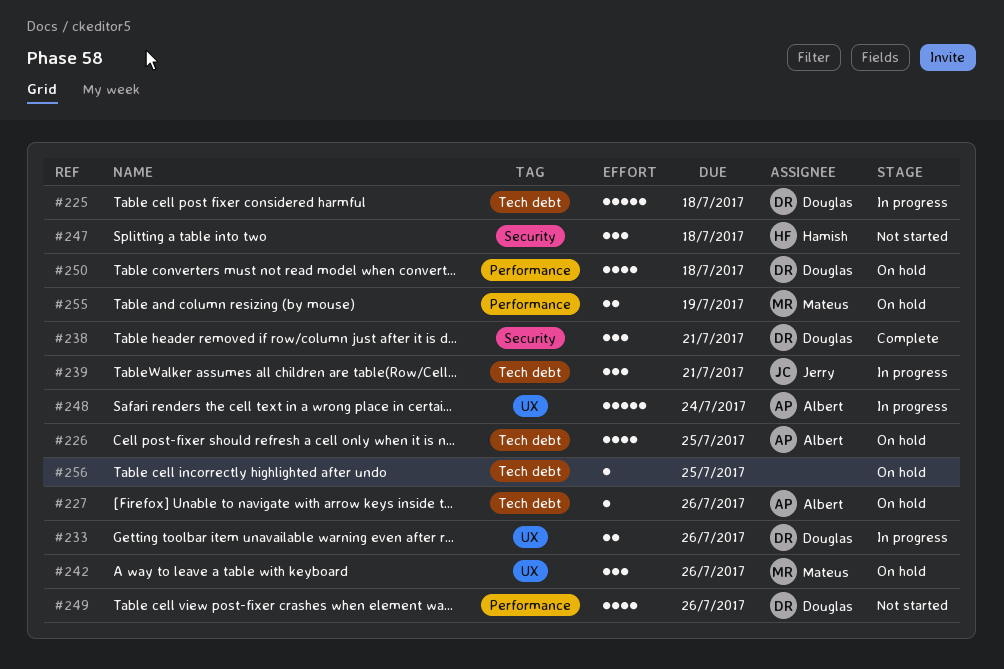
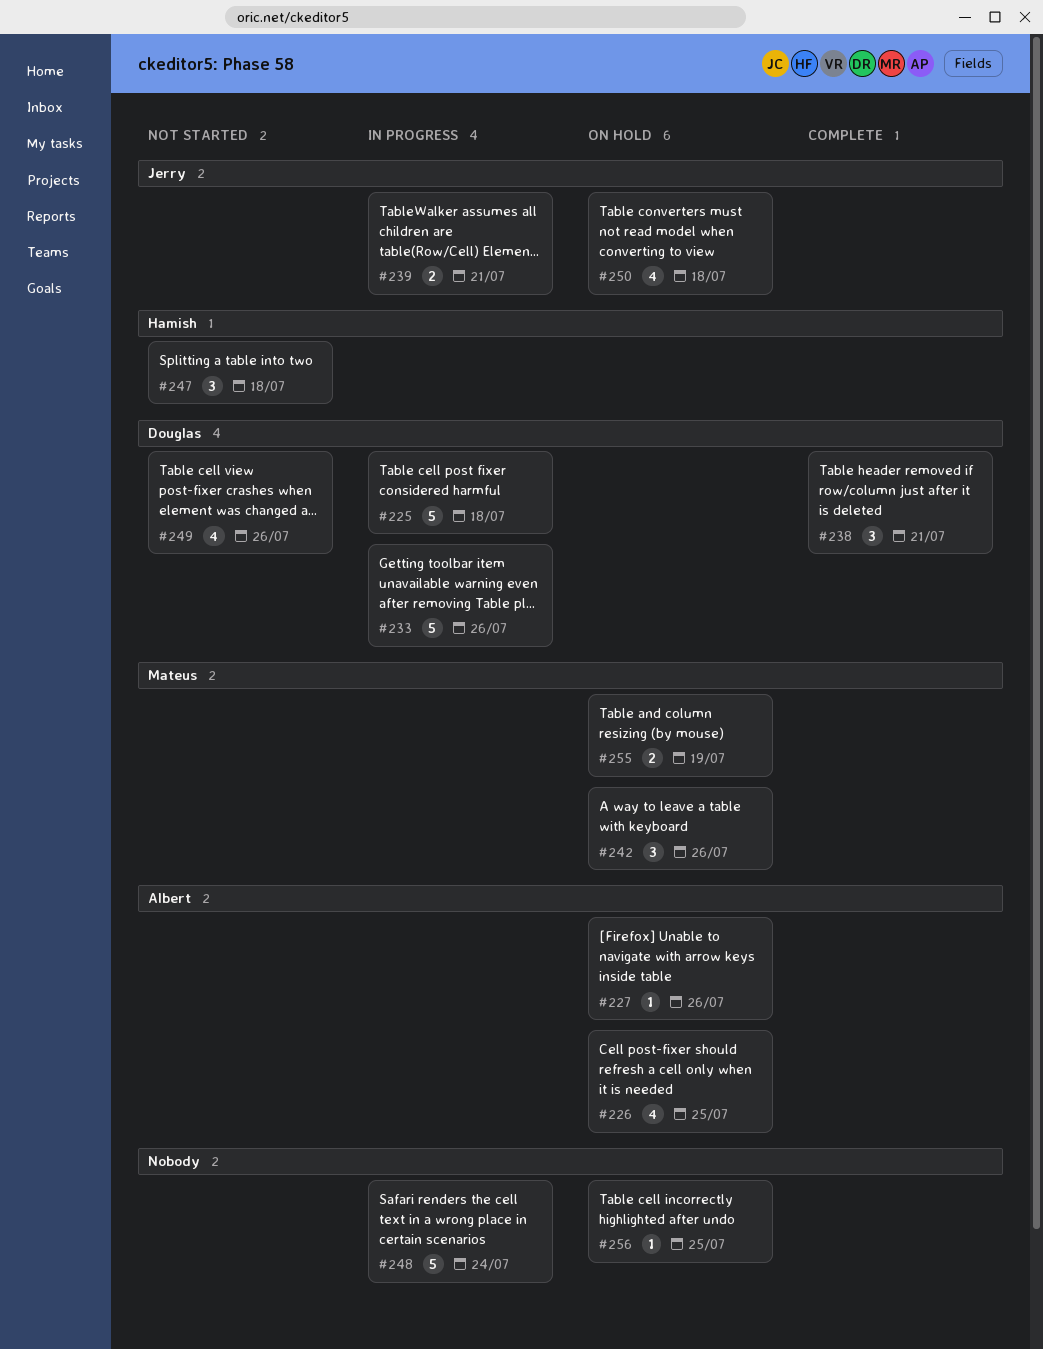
#233, estimate: 2 -> 5
#239, estimate: 3 -> 2
#248, owner: Albert -> none
#250, owner: Douglas -> Jerry

